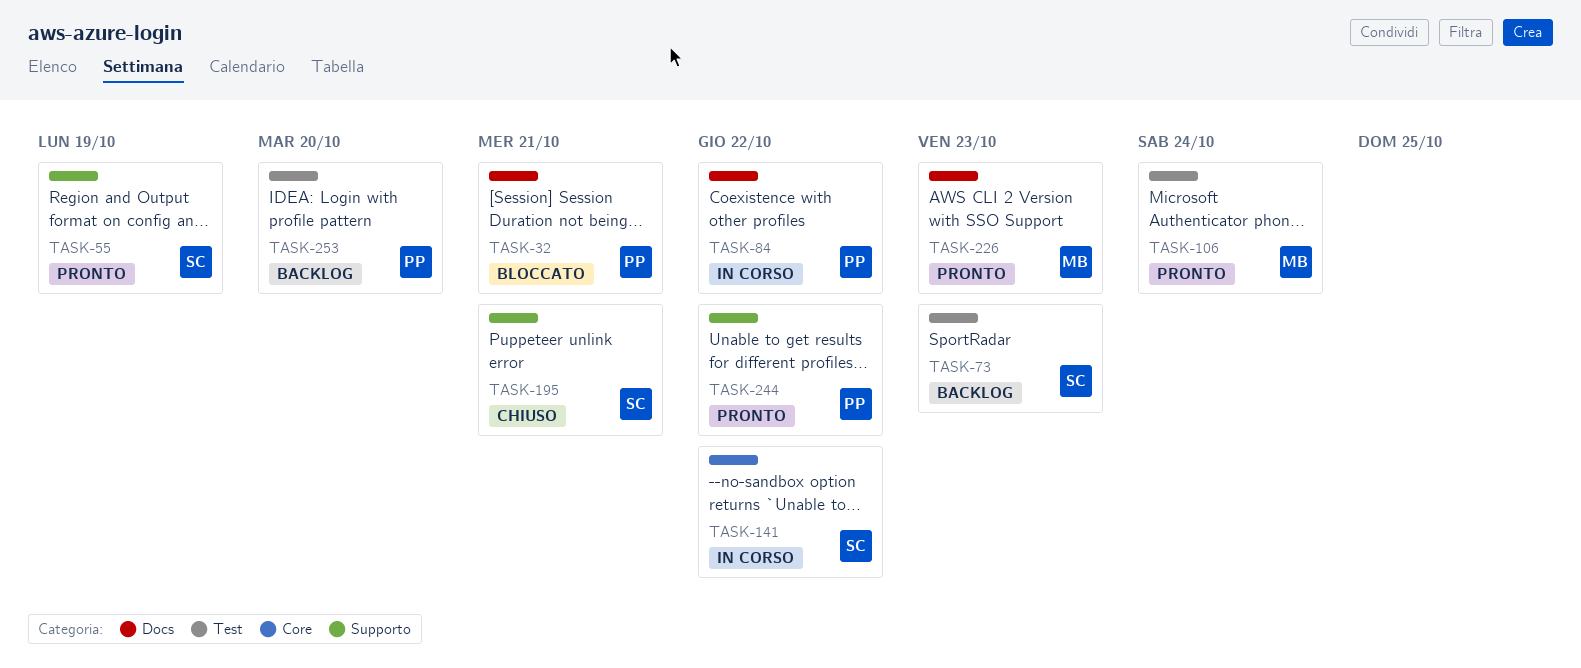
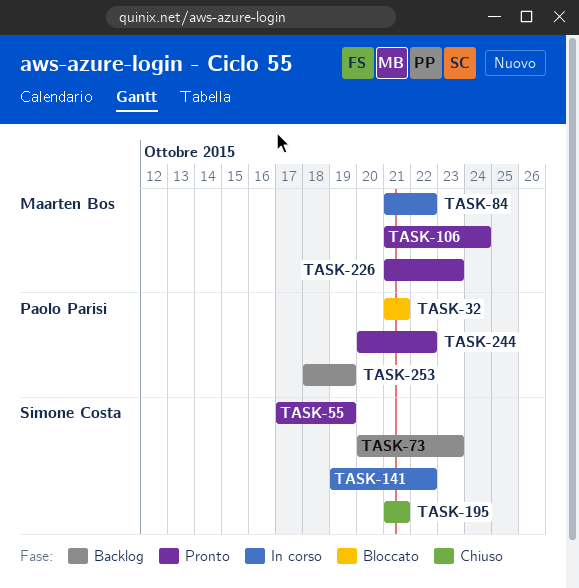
TASK-84, owner: Paolo Parisi -> Maarten Bos
TASK-253, due: Oct 20 -> Oct 19

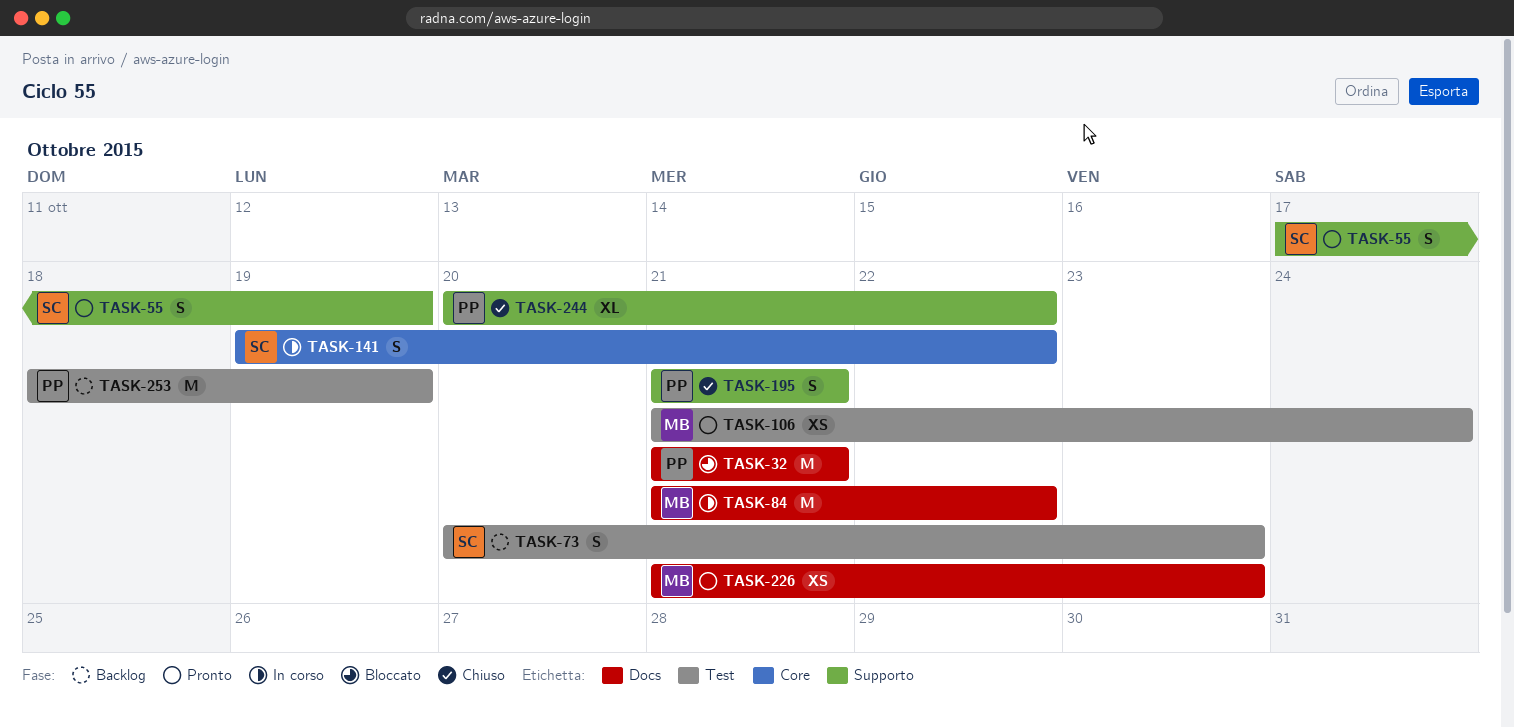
TASK-195, owner: Simone Costa -> Paolo Parisi
TASK-244, status: Pronto -> Chiuso

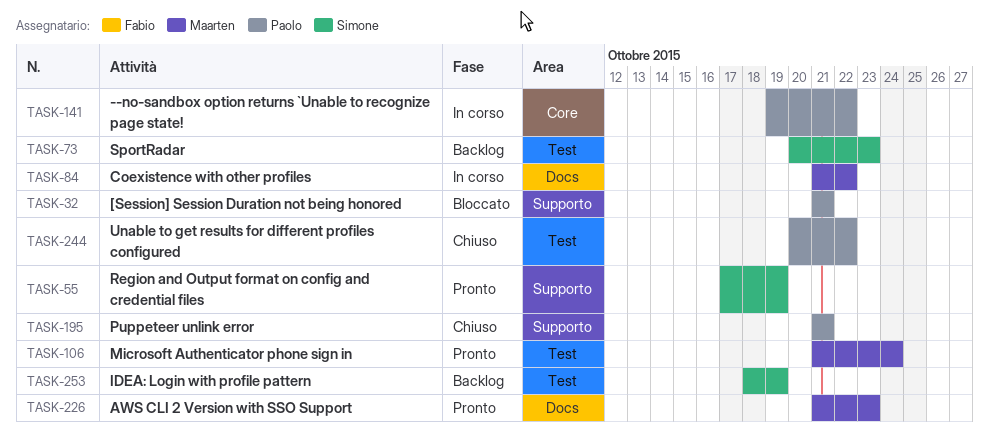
TASK-32, label: Docs -> Supporto
TASK-141, owner: Simone -> Paolo
TASK-244, label: Supporto -> Test
TASK-253, owner: Paolo -> Simone

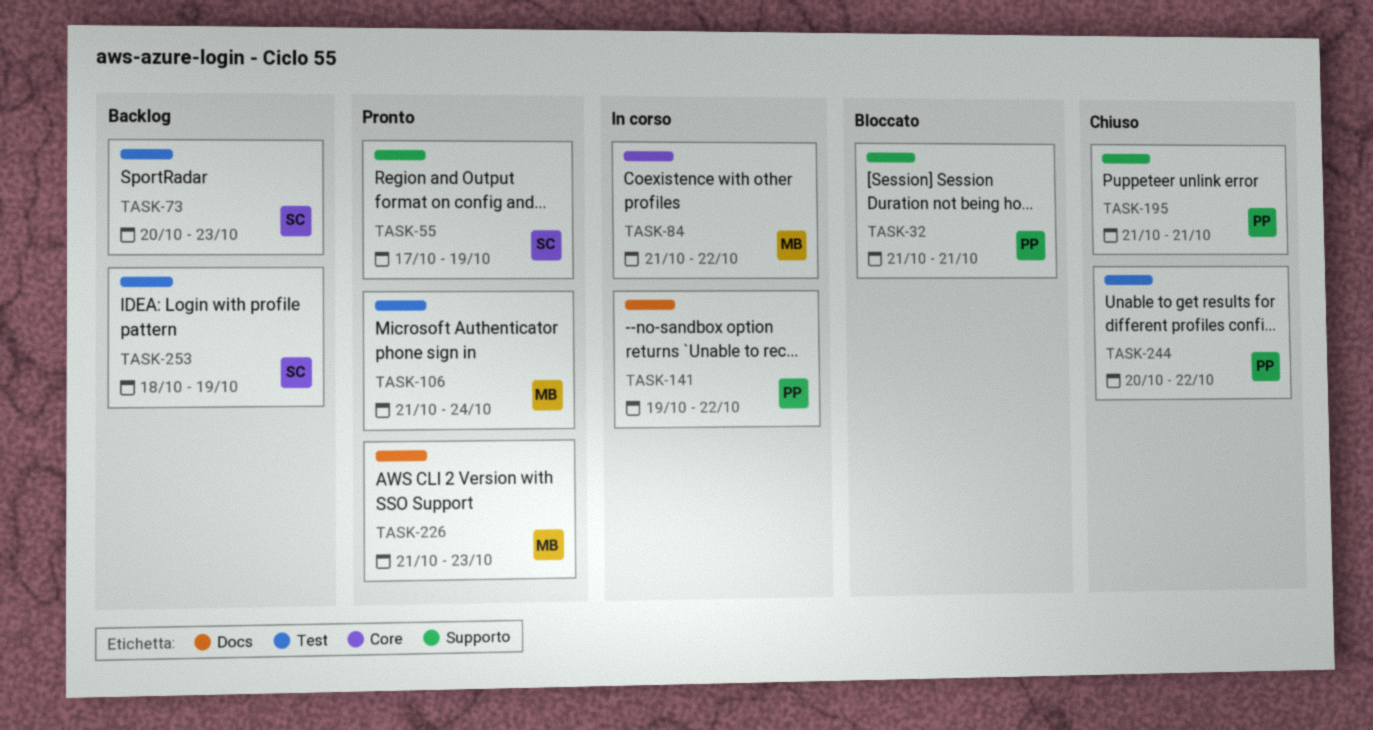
TASK-84, label: Docs -> Core
TASK-141, label: Core -> Docs

